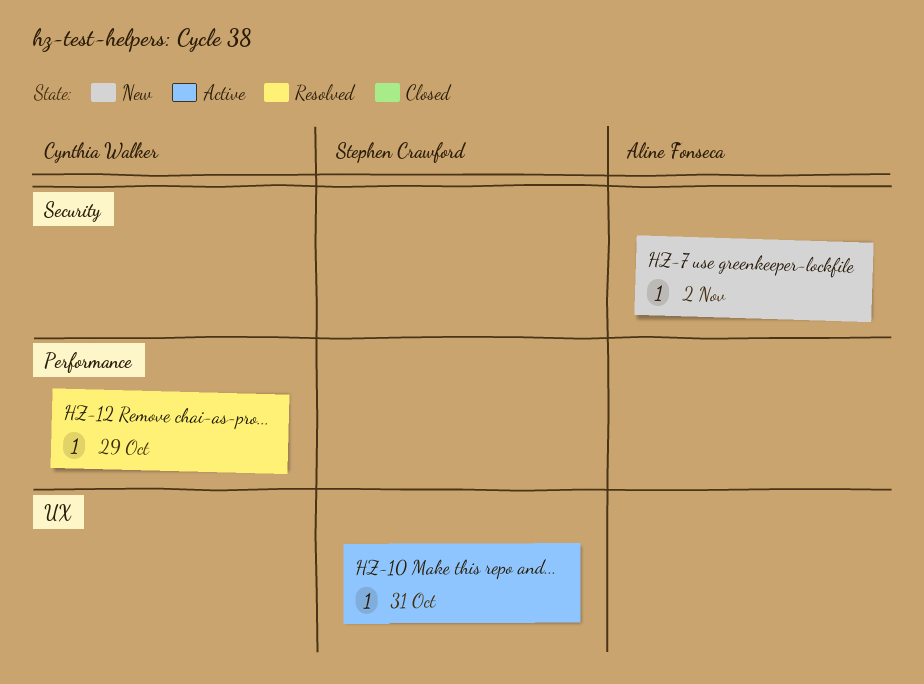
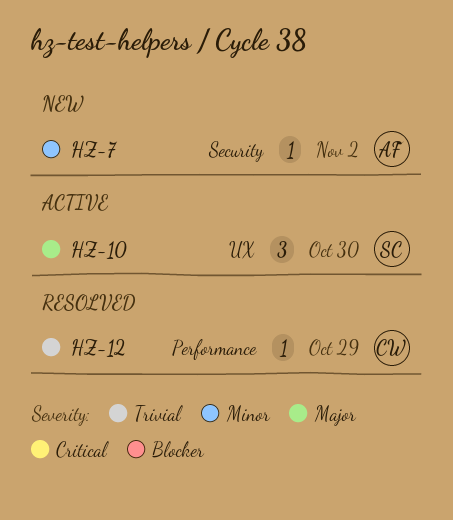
HZ-10, estimate: 1 -> 3
HZ-10, due: Oct 31 -> Oct 30

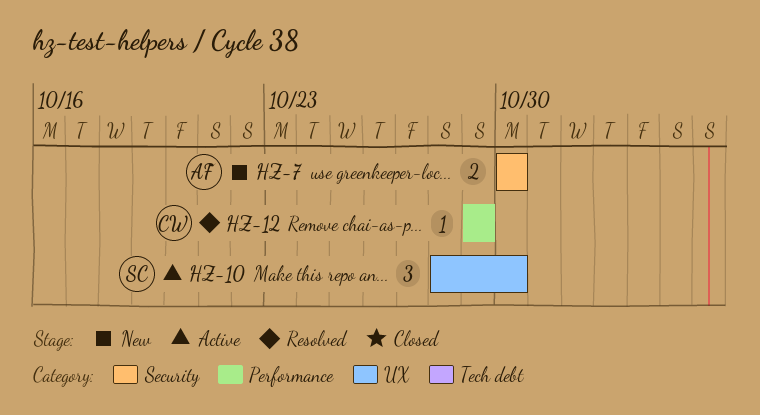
HZ-7, estimate: 1 -> 2
HZ-7, due: Nov 2 -> Oct 30

